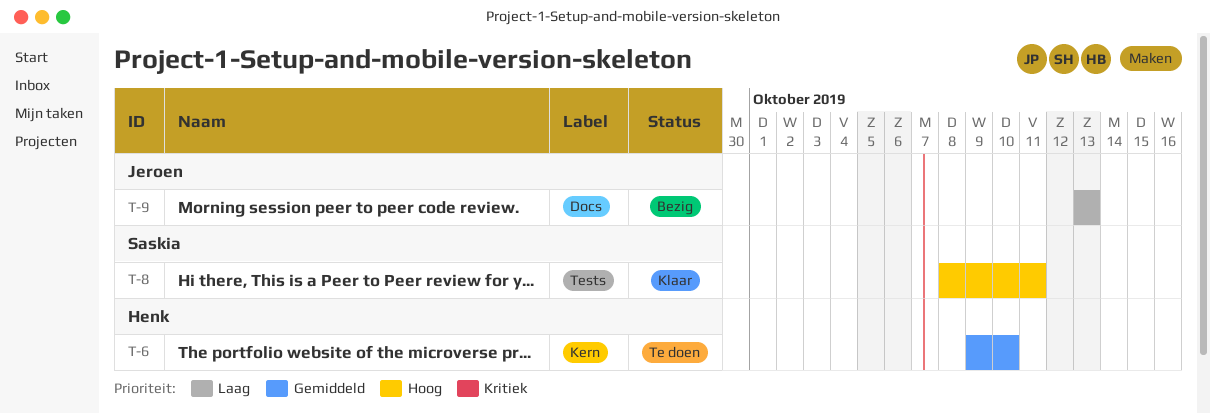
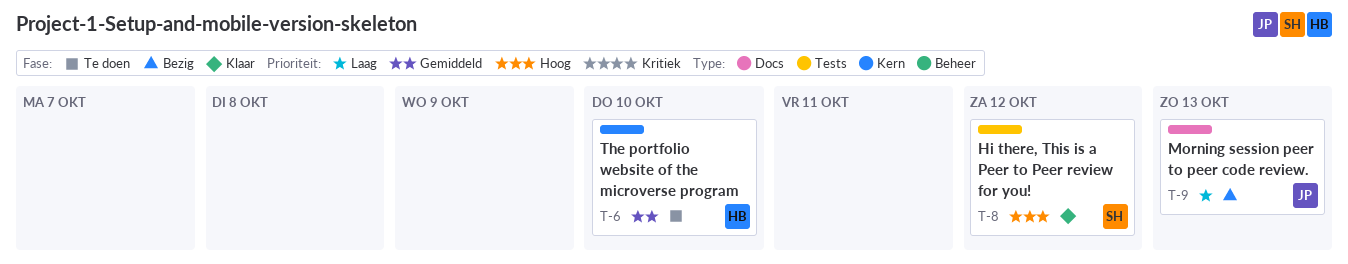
T-8, due: Oct 11 -> Oct 12

